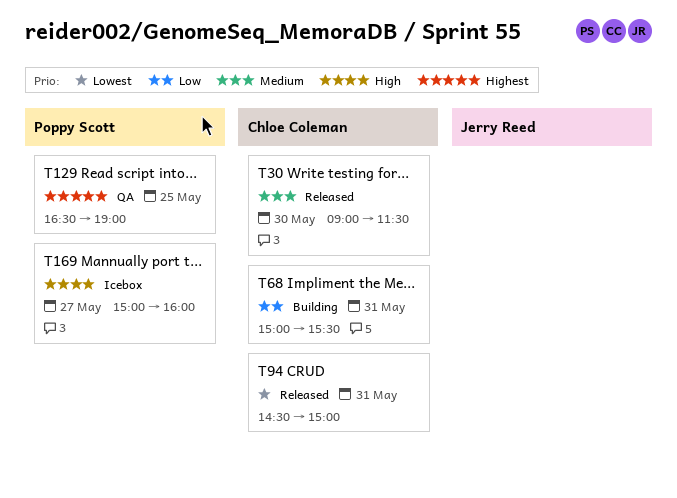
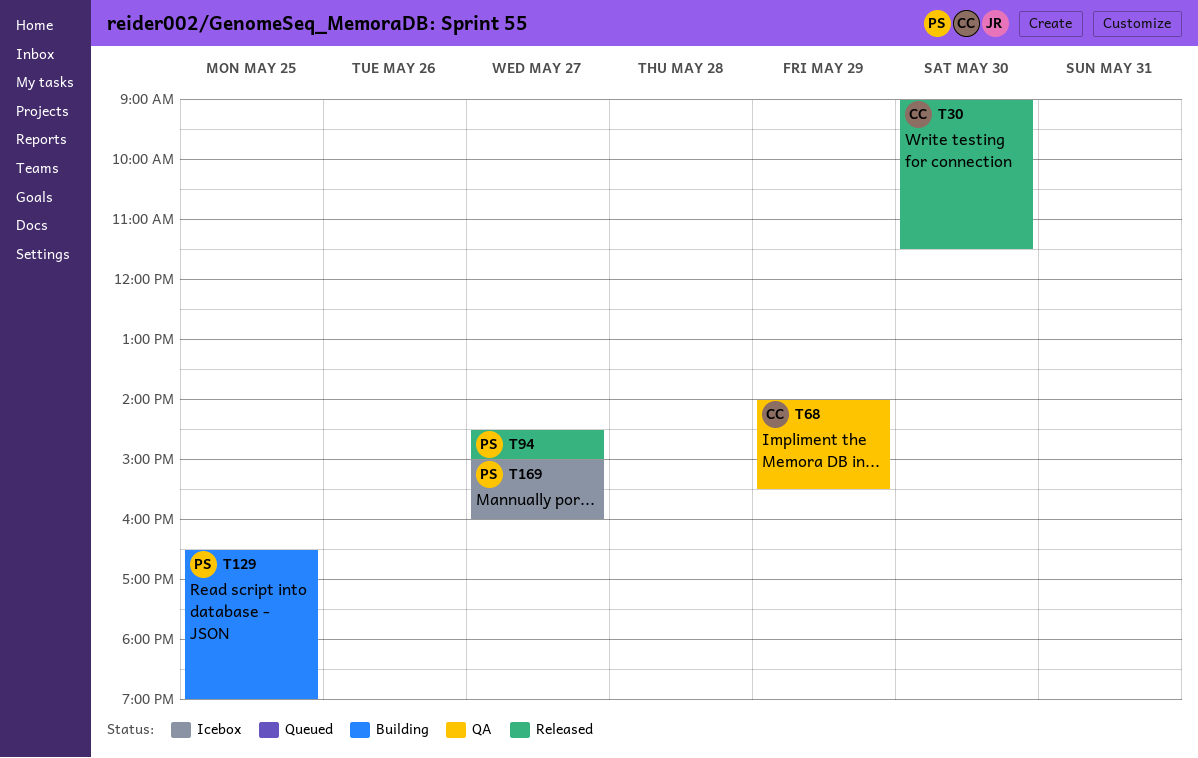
T68, status: Building -> QA
T68, day: May 31 -> May 29
T68, begins: 15:00 -> 14:00
T94, owner: Chloe Coleman -> Poppy Scott
T94, day: May 31 -> May 27
T129, status: QA -> Building

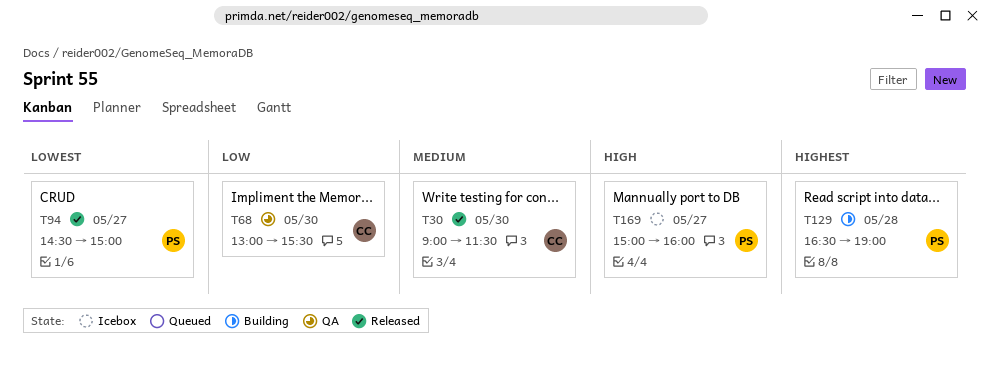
T68, day: May 29 -> May 30
T68, begins: 14:00 -> 13:00
T129, day: May 25 -> May 28

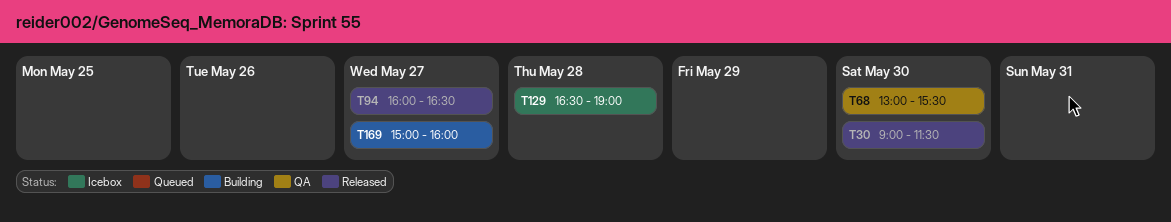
T94, begins: 14:30 -> 16:00
T94, ends: 15:00 -> 16:30
T129, status: Building -> Icebox
T169, status: Icebox -> Building

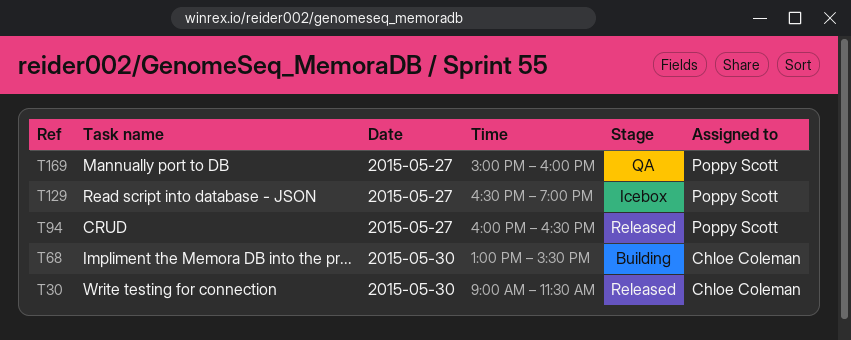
T68, status: QA -> Building
T129, day: May 28 -> May 27
T169, status: Building -> QA

